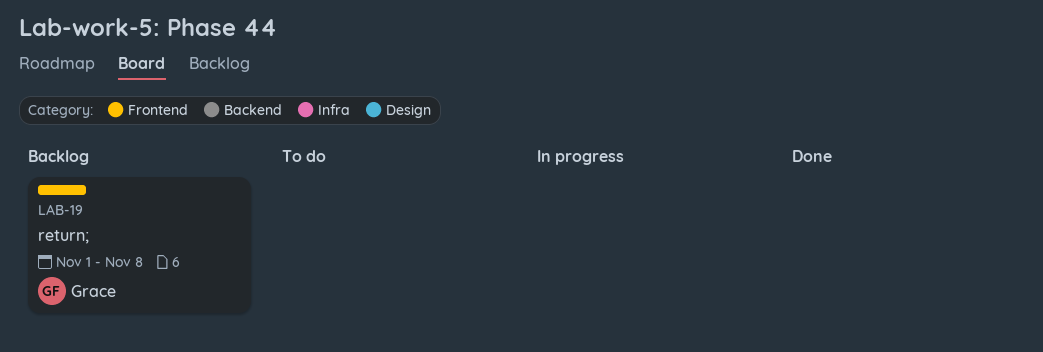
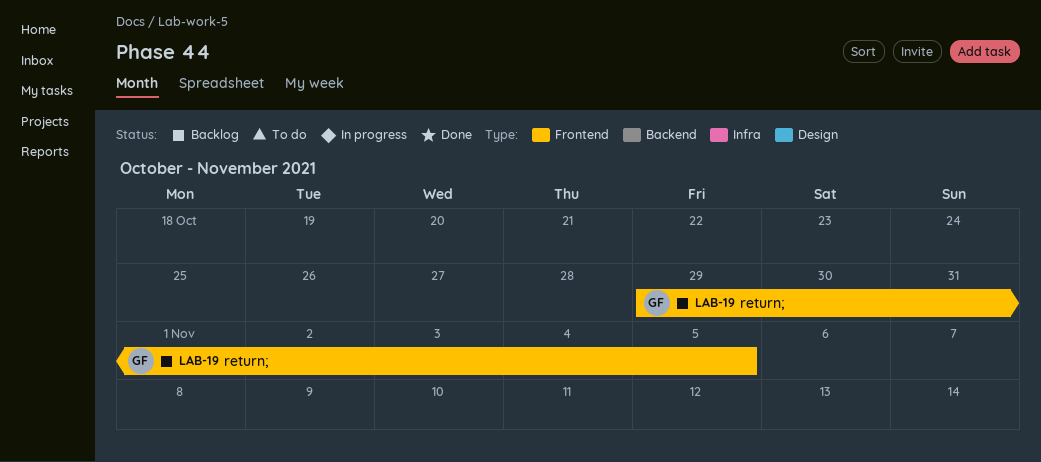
LAB-19, start: Nov 1 -> Oct 29
LAB-19, due: Nov 8 -> Nov 5

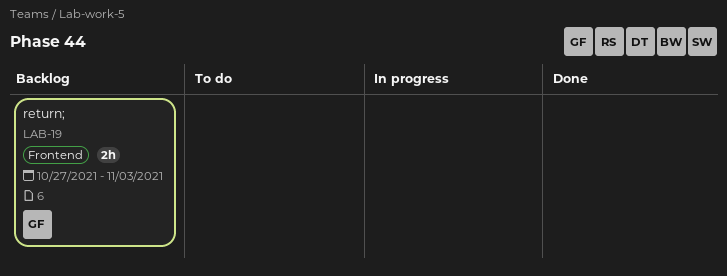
LAB-19, start: Oct 29 -> Oct 27
LAB-19, due: Nov 5 -> Nov 3

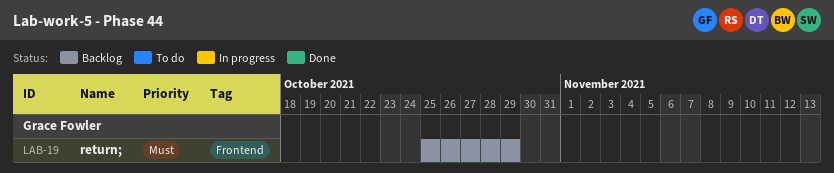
LAB-19, start: Oct 27 -> Oct 25
LAB-19, due: Nov 3 -> Oct 29

